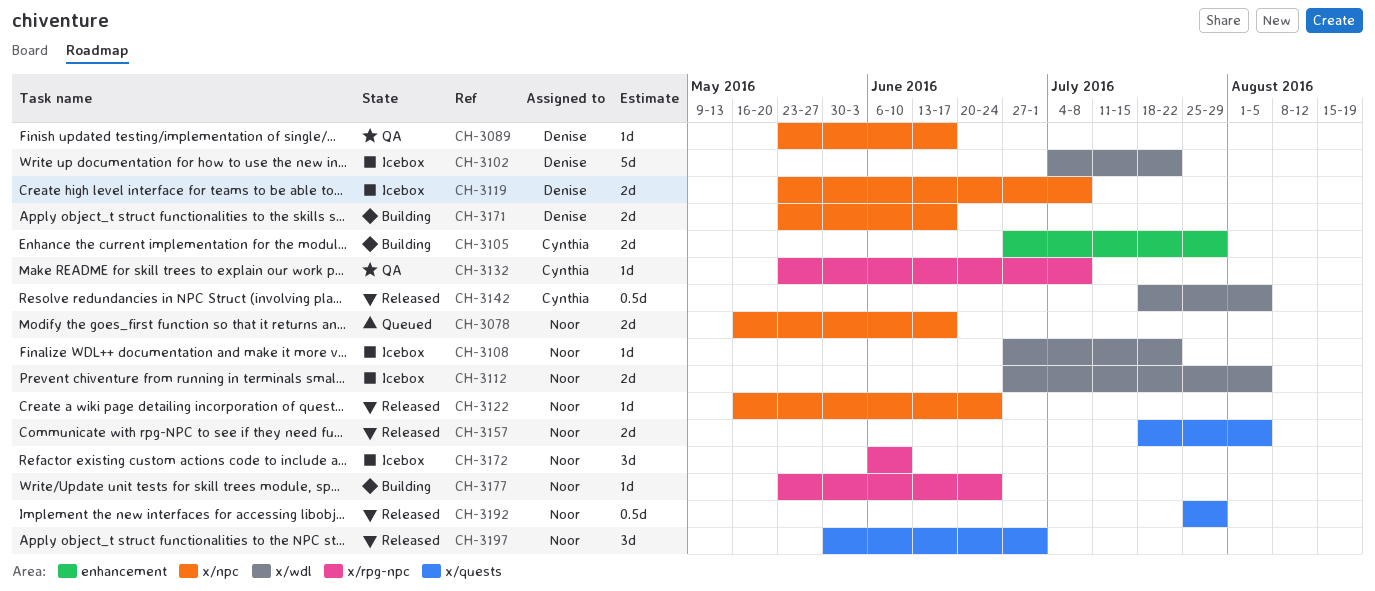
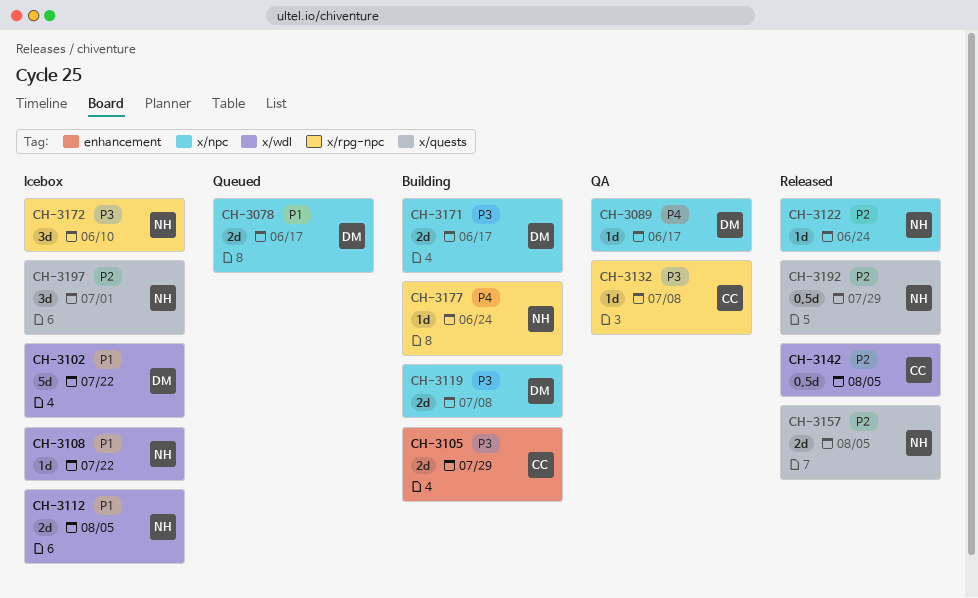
CH-3078, owner: Noor -> Denise
CH-3119, status: Icebox -> Building
CH-3197, status: Released -> Icebox

